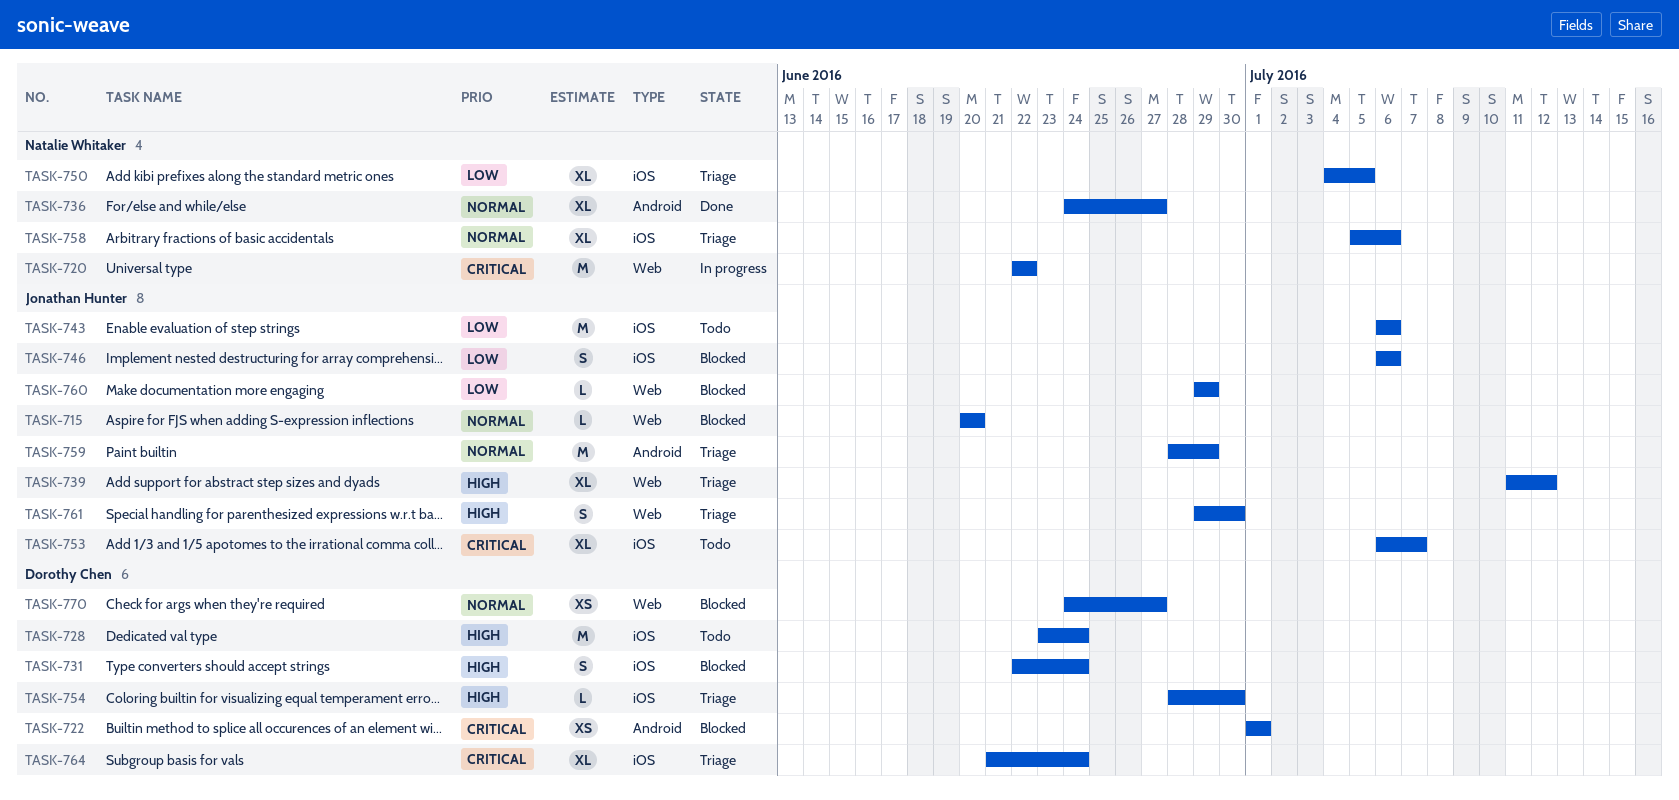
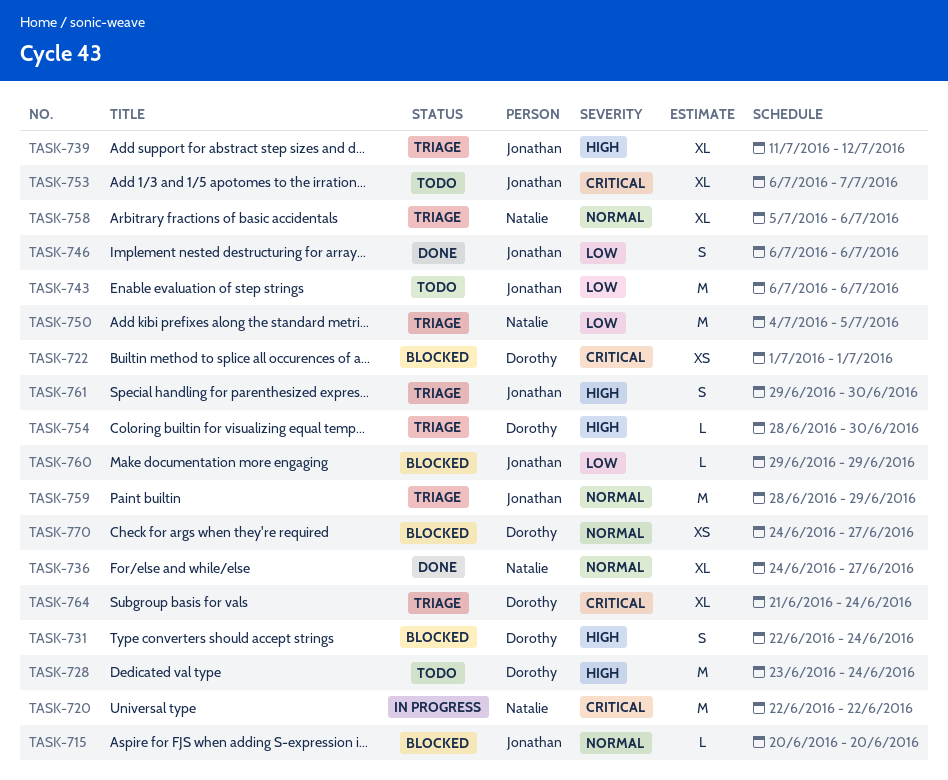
TASK-746, status: Blocked -> Done
TASK-750, estimate: XL -> M

